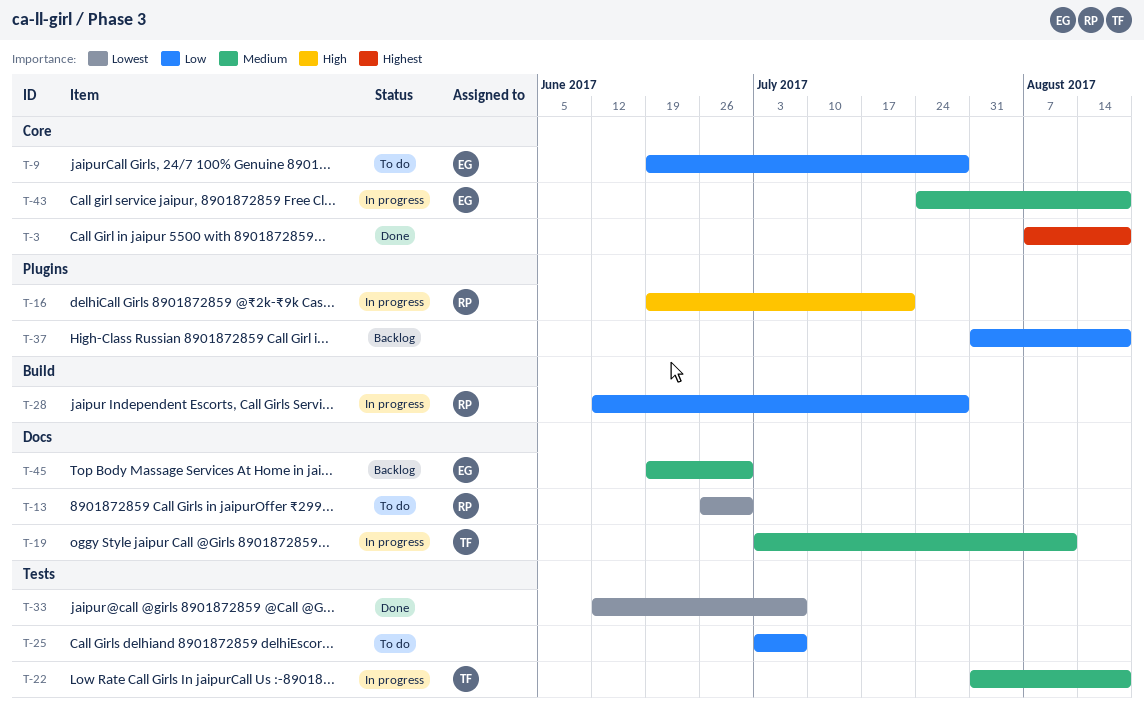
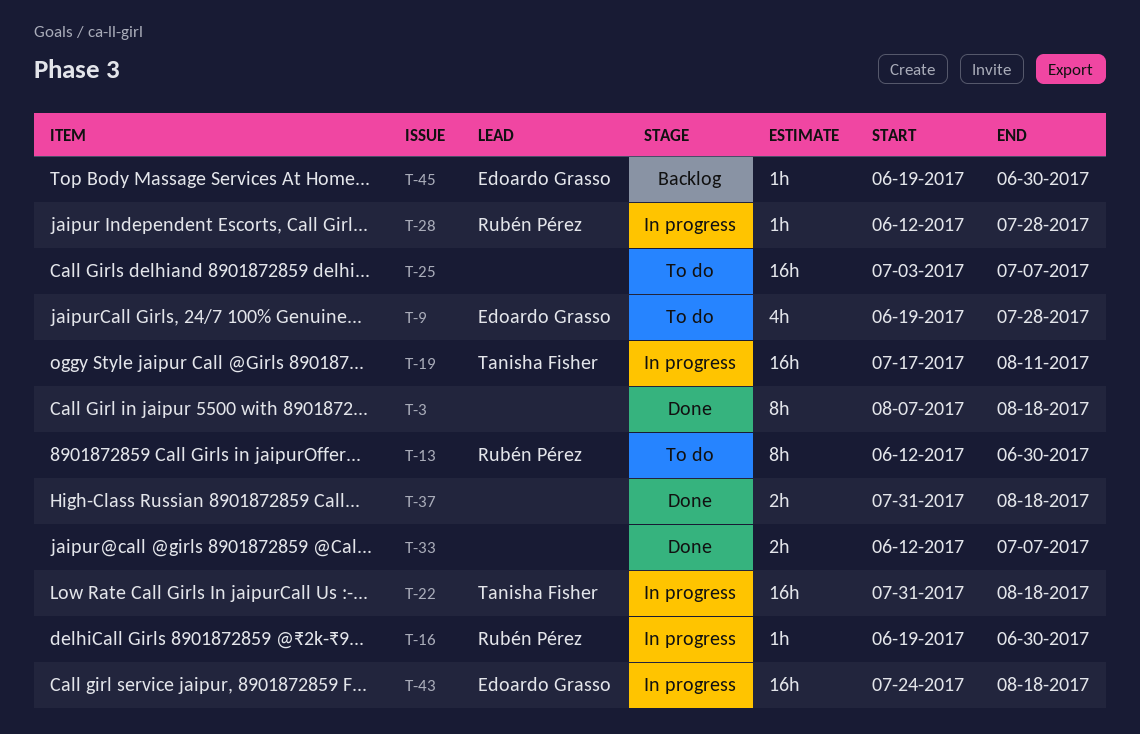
T-13, start: Jun 26 -> Jun 12
T-16, due: Jul 21 -> Jun 30
T-19, start: Jul 3 -> Jul 17
T-37, status: Backlog -> Done

